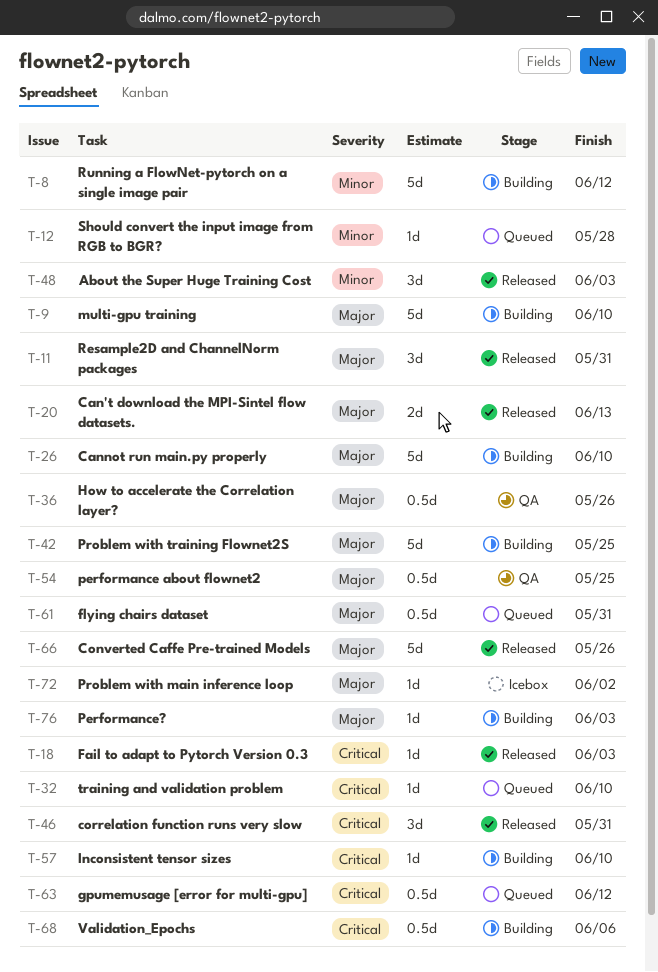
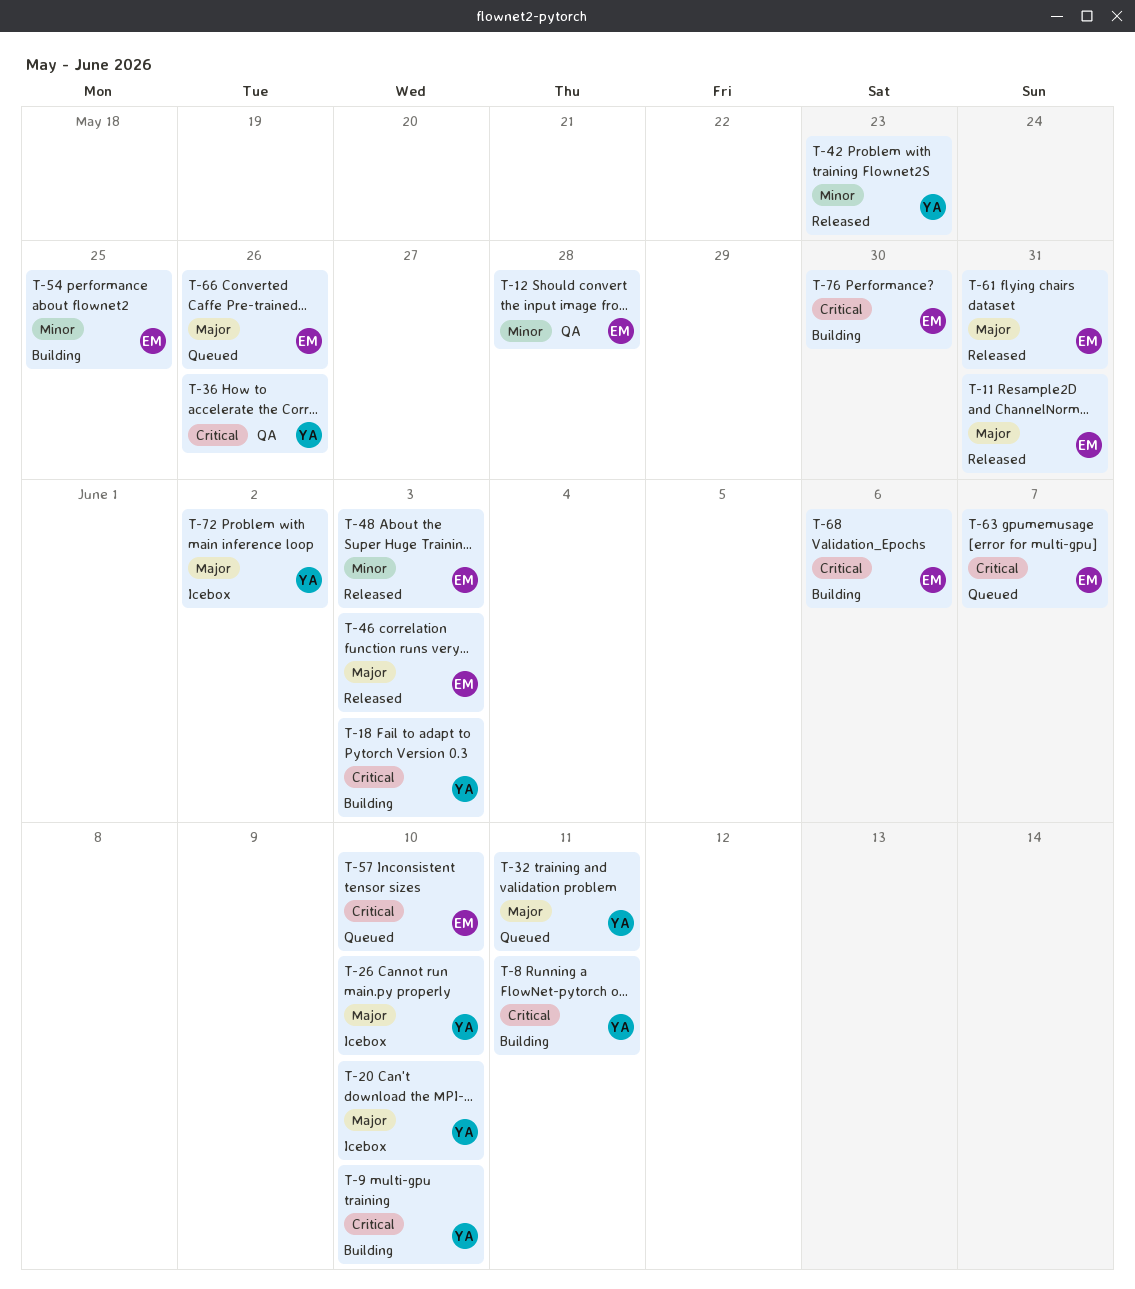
T-8, priority: Minor -> Critical
T-8, due: Jun 12 -> Jun 11
T-9, priority: Major -> Critical
T-12, status: Queued -> QA
T-18, status: Released -> Building
T-20, status: Released -> Icebox
T-20, due: Jun 13 -> Jun 10
T-26, status: Building -> Icebox
T-32, priority: Critical -> Major
T-32, due: Jun 10 -> Jun 11
T-36, priority: Major -> Critical
T-42, status: Building -> Released
T-42, priority: Major -> Minor
T-42, due: May 25 -> May 23
T-46, priority: Critical -> Major
T-46, due: May 31 -> Jun 3
T-54, status: QA -> Building
T-54, priority: Major -> Minor
T-57, status: Building -> Queued
T-61, status: Queued -> Released
T-63, due: Jun 12 -> Jun 7
T-66, status: Released -> Queued
T-76, priority: Major -> Critical
T-76, due: Jun 3 -> May 30

